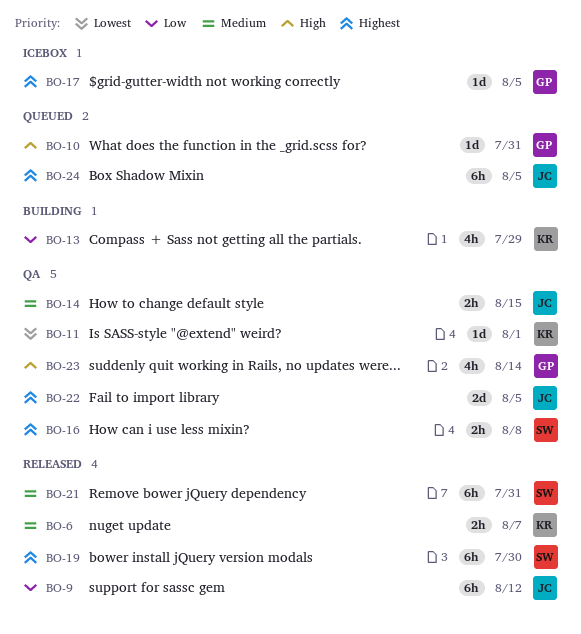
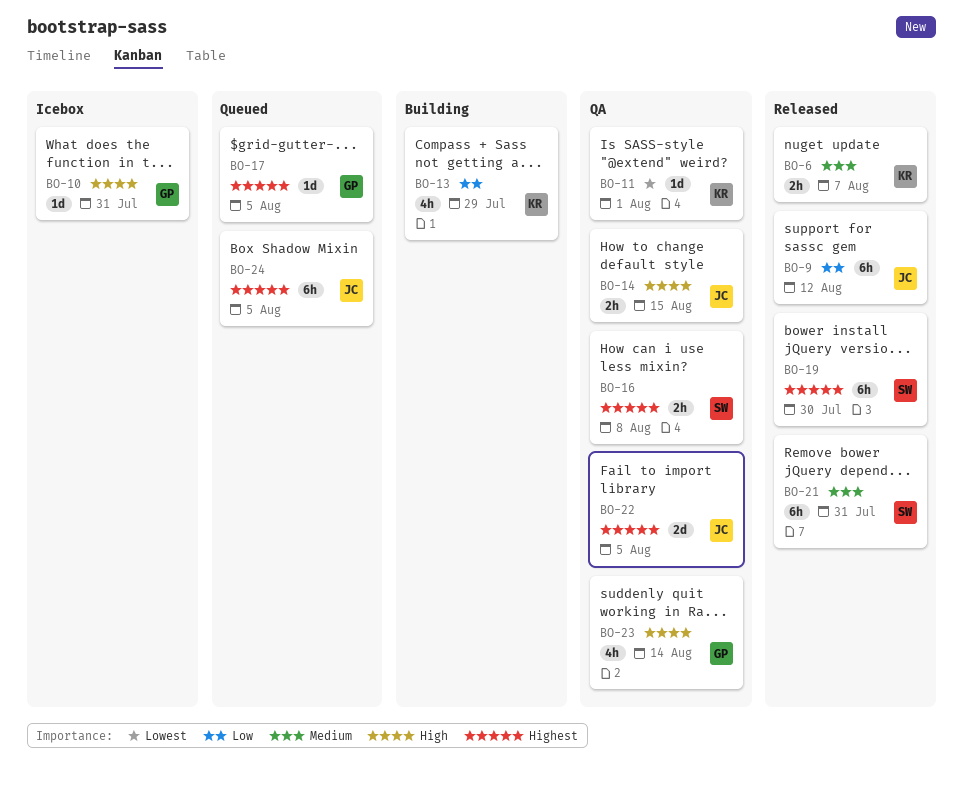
BO-10, status: Queued -> Icebox
BO-14, priority: Medium -> High
BO-17, status: Icebox -> Queued

